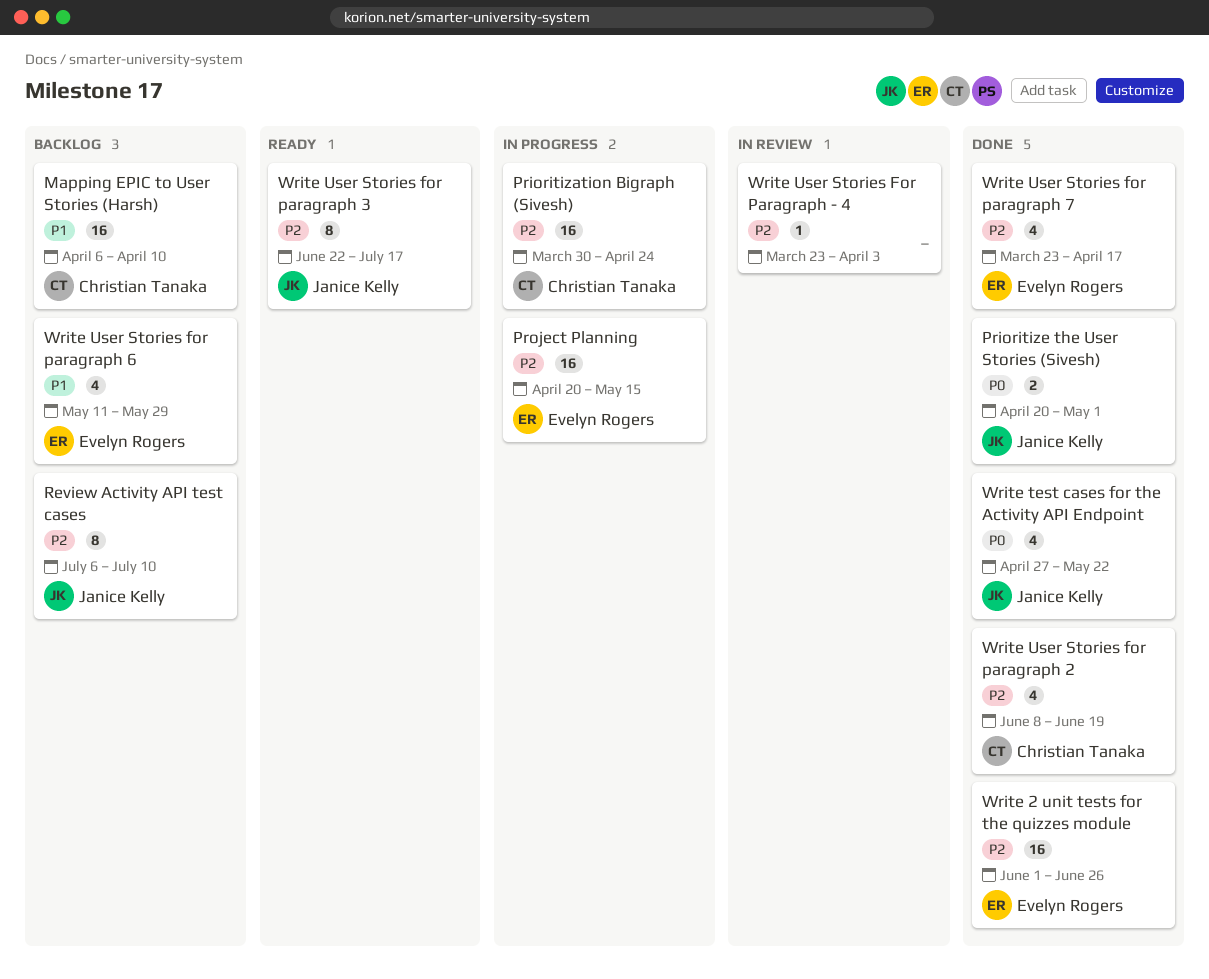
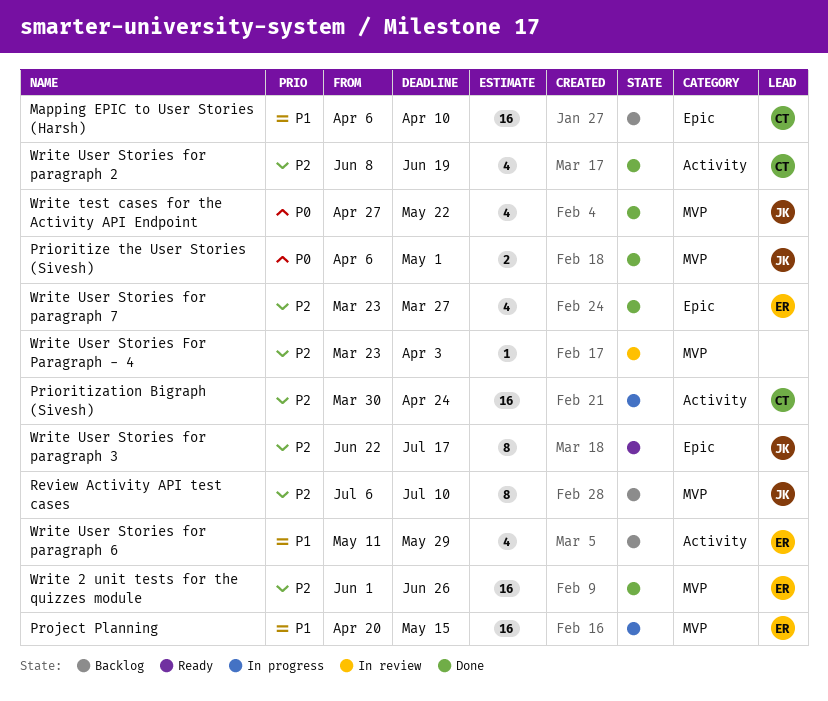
Prioritize the User Stories (Sivesh), start: Apr 20 -> Apr 6
Project Planning, priority: P2 -> P1
Write User Stories for paragraph 7, due: Apr 17 -> Mar 27

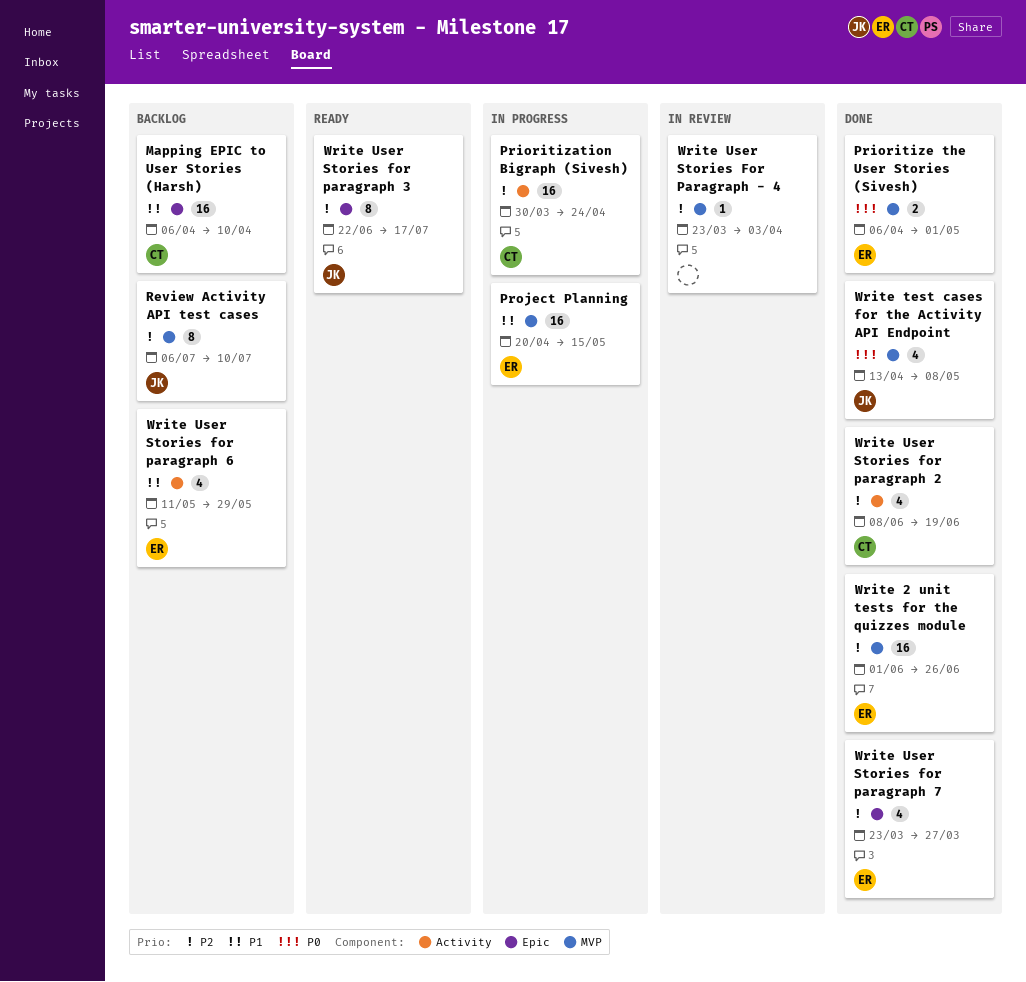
Prioritize the User Stories (Sivesh), owner: JK -> ER
Write test cases for the Activity API Endpoint, start: Apr 27 -> Apr 13
Write test cases for the Activity API Endpoint, due: May 22 -> May 8

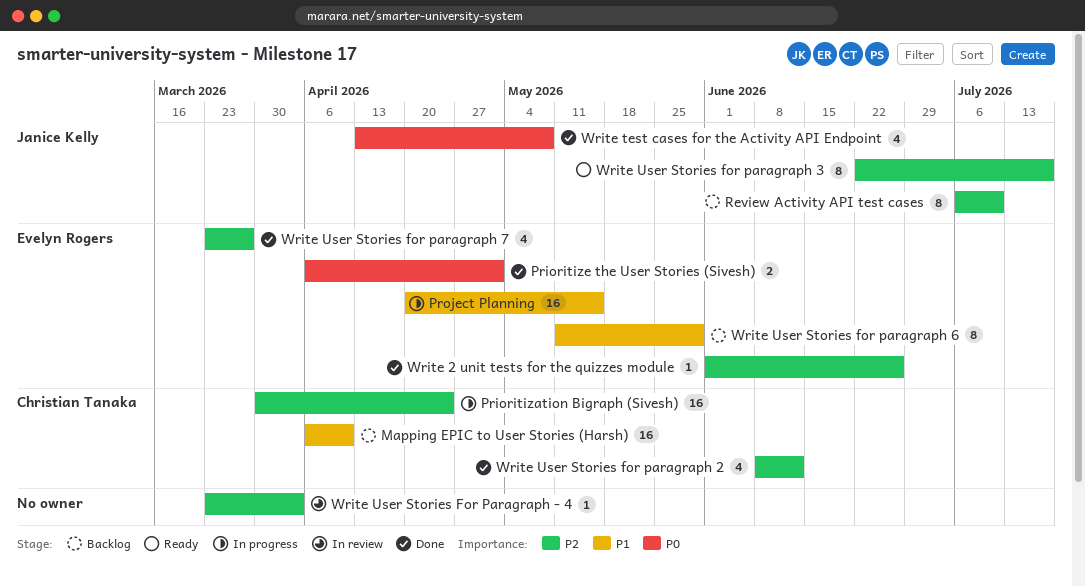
Write 2 unit tests for the quizzes module, estimate: 16 -> 1
Write User Stories for paragraph 2, due: Jun 19 -> Jun 12
Write User Stories for paragraph 6, estimate: 4 -> 8

